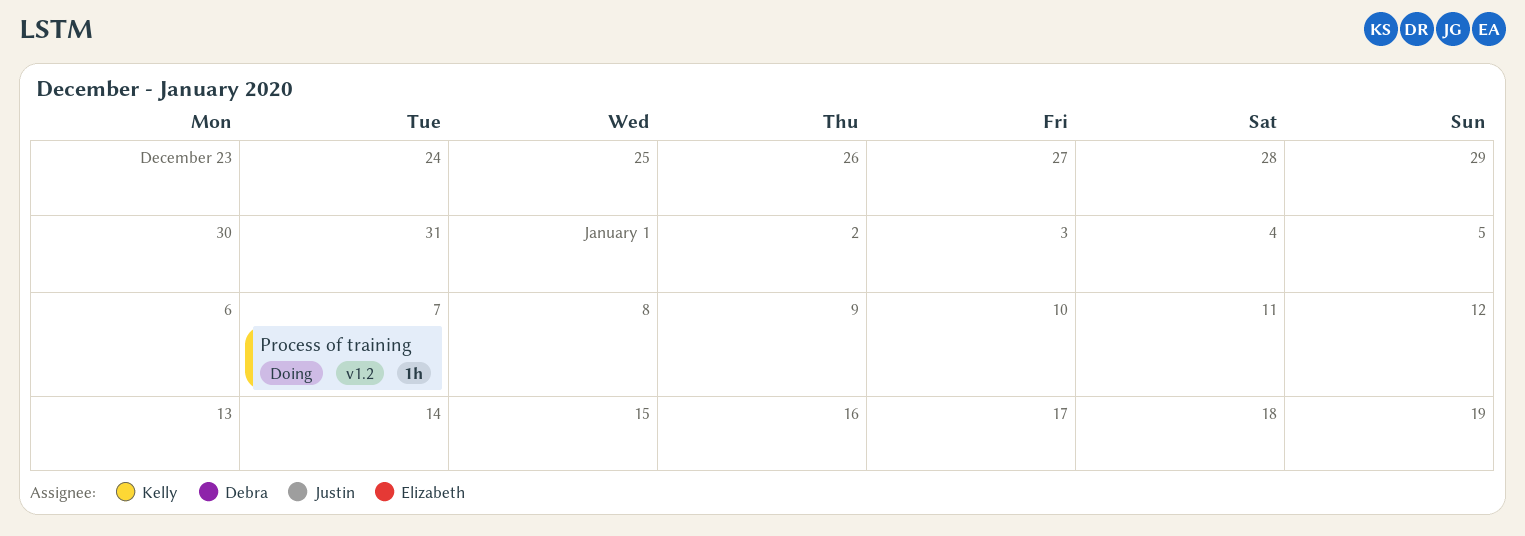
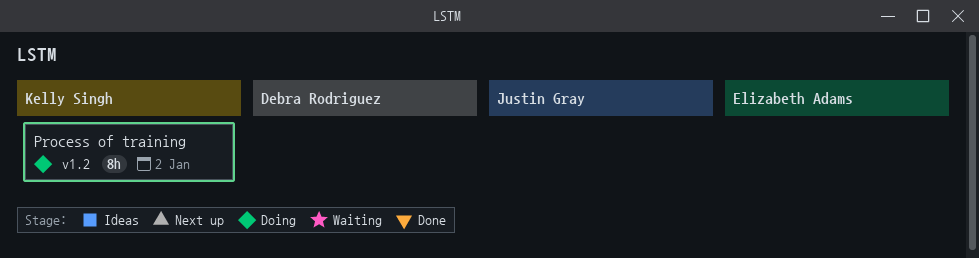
Process of training, estimate: 1h -> 8h
Process of training, due: Jan 7 -> Jan 2

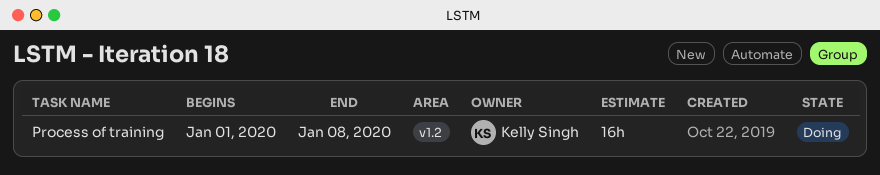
Process of training, estimate: 8h -> 16h
Process of training, due: Jan 2 -> Jan 8

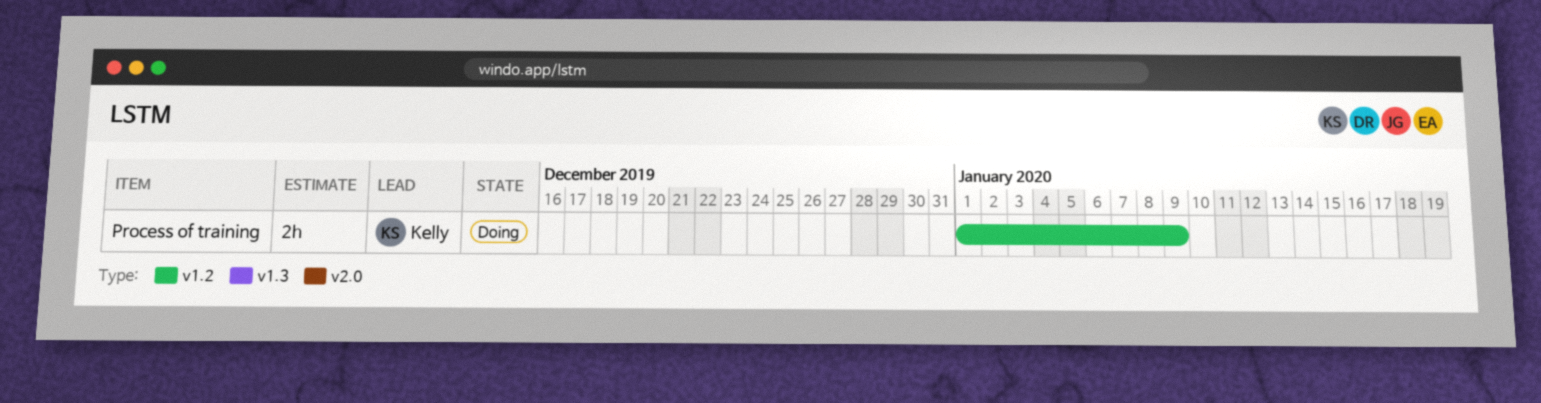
Process of training, estimate: 16h -> 2h
Process of training, due: Jan 8 -> Jan 9

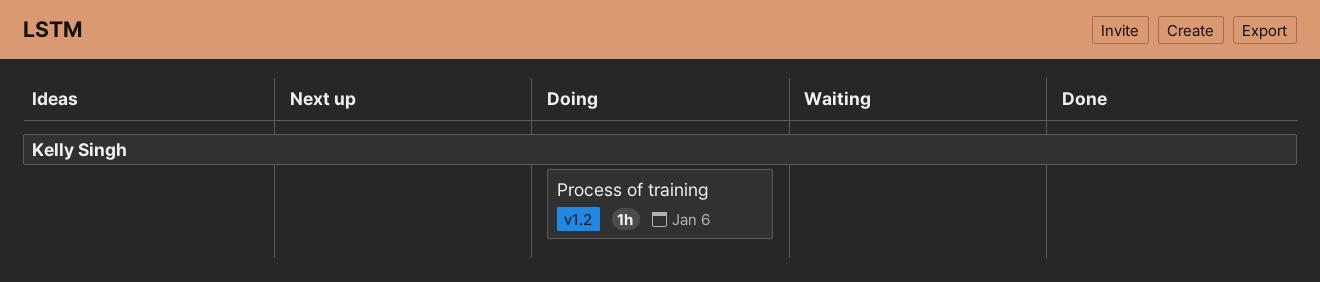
Process of training, estimate: 2h -> 1h
Process of training, due: Jan 9 -> Jan 6

